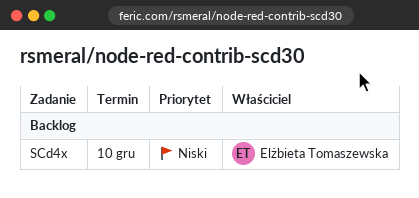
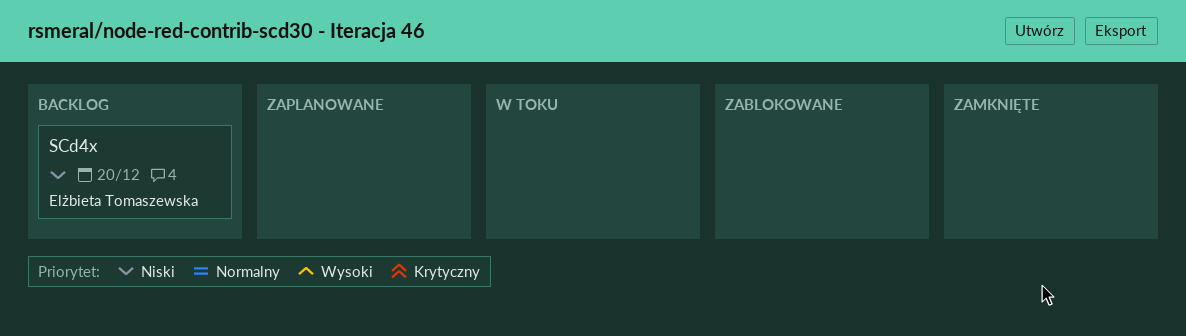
SCd4x, due: Dec 10 -> Dec 20

